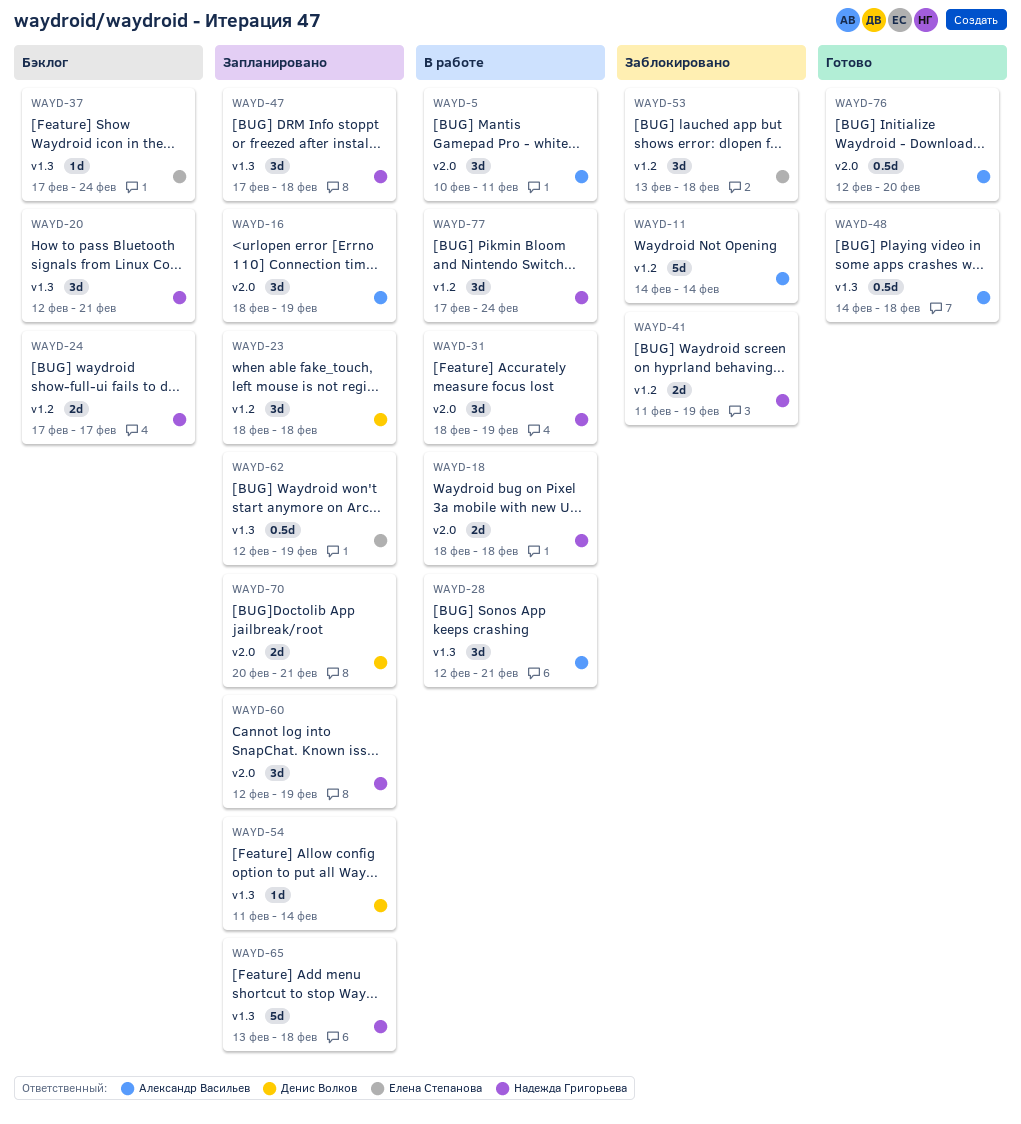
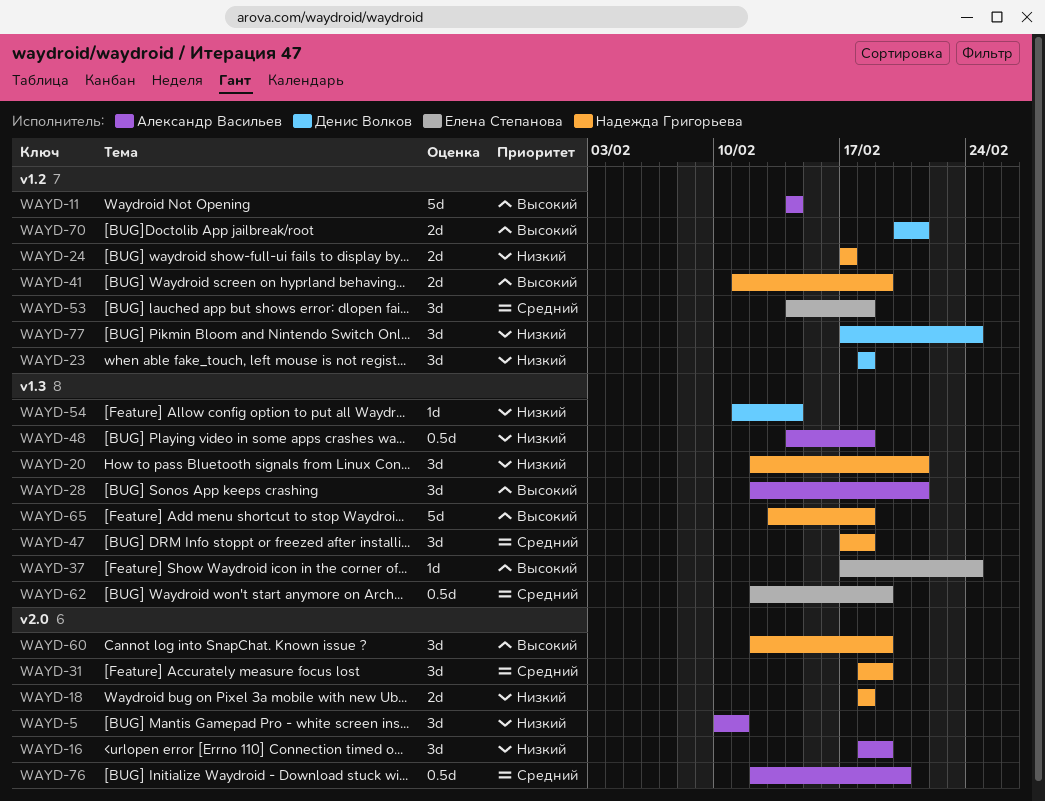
WAYD-53, start: Feb 13 -> Feb 14
WAYD-70, label: v2.0 -> v1.2
WAYD-77, owner: Надежда Григорьева -> Денис Волков

